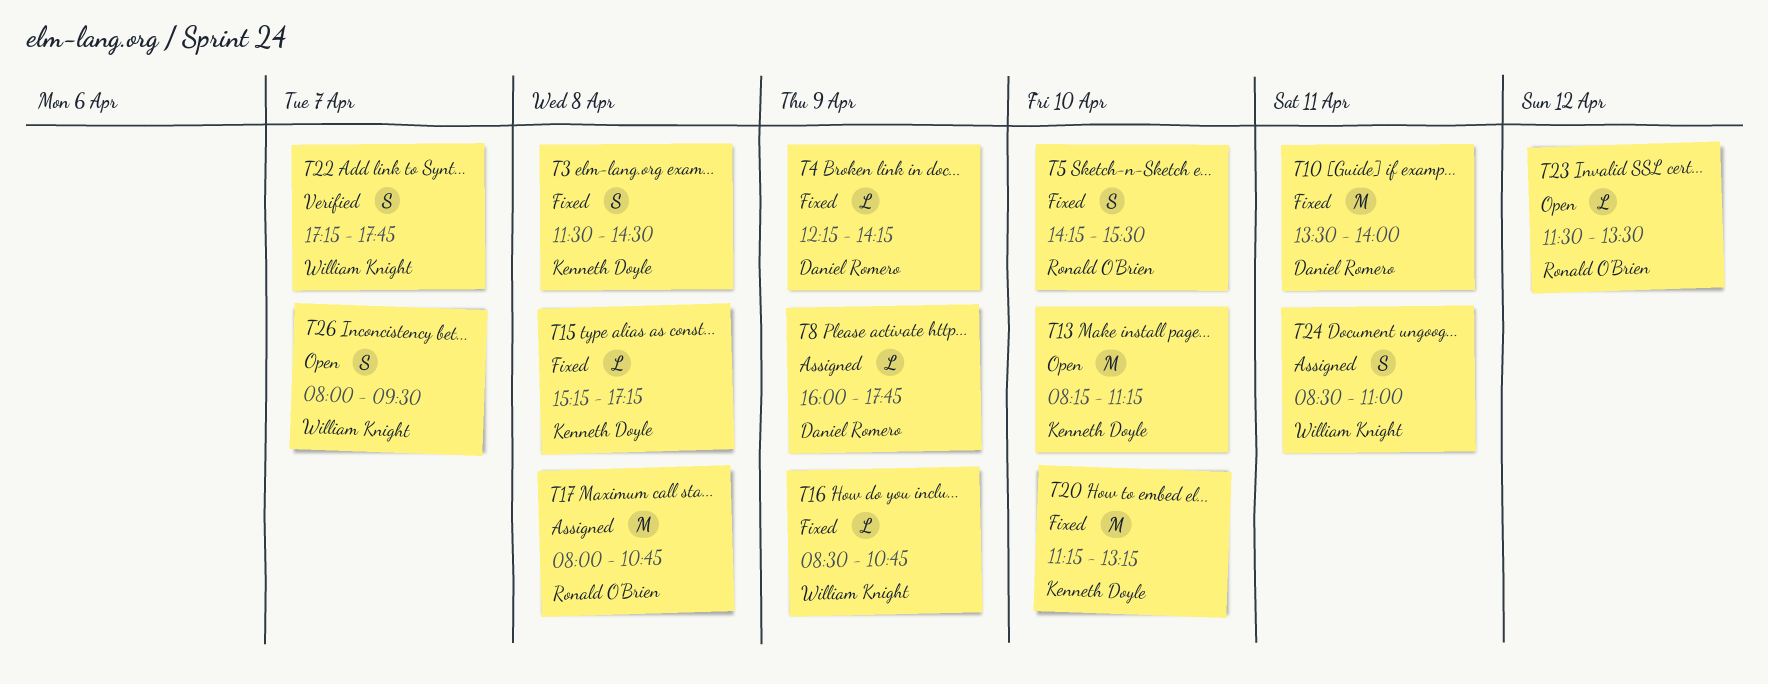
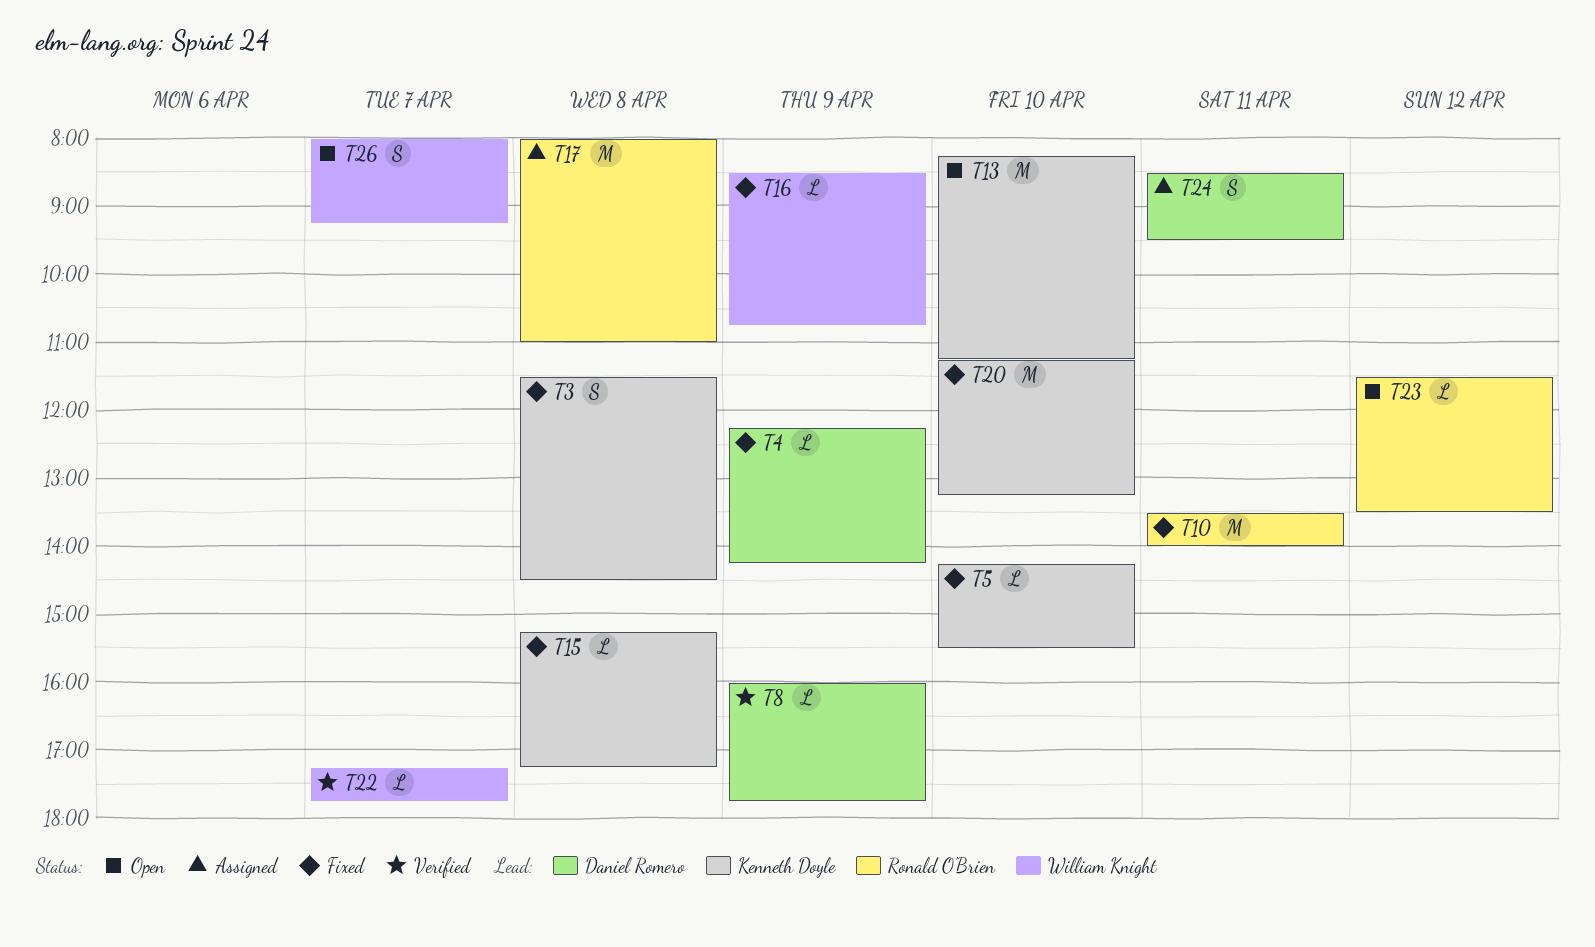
T5, owner: Ronald O'Brien -> Kenneth Doyle
T5, estimate: S -> L
T8, status: Assigned -> Verified
T10, owner: Daniel Romero -> Ronald O'Brien
T17, ends: 10:45 -> 11:00
T22, estimate: S -> L
T24, owner: William Knight -> Daniel Romero
T24, ends: 11:00 -> 09:30
T26, ends: 09:30 -> 09:15

